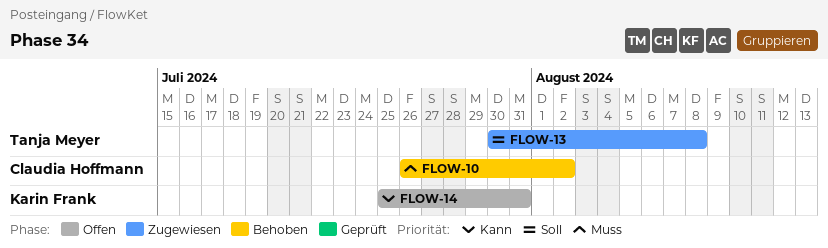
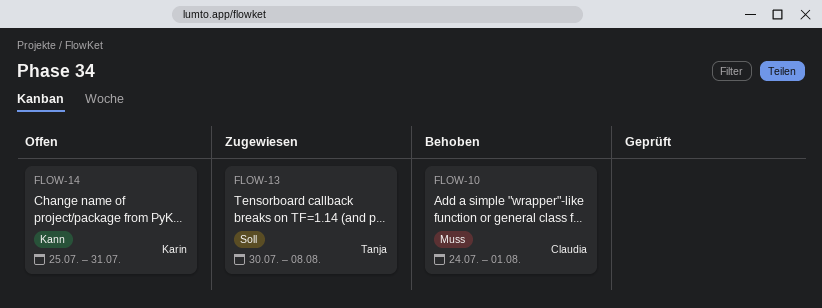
FLOW-10, start: Jul 26 -> Jul 24
FLOW-10, due: Aug 2 -> Aug 1

